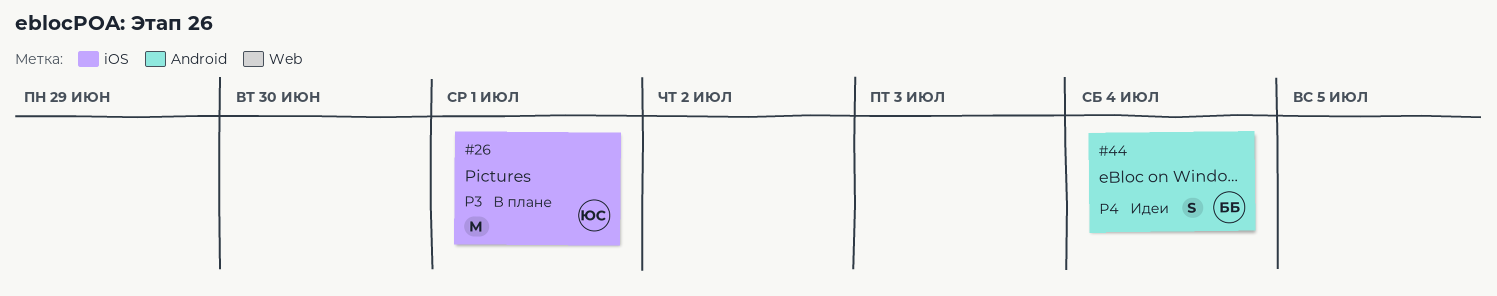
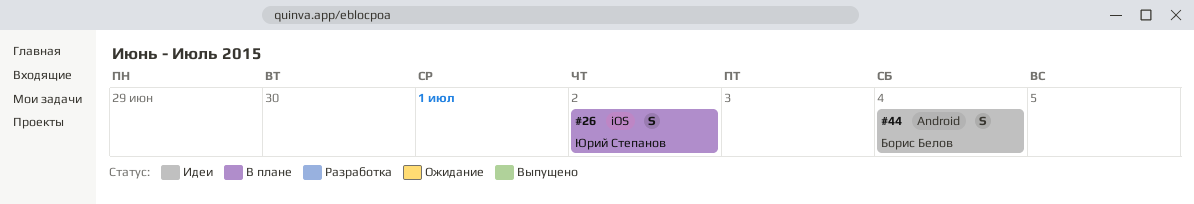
#26, estimate: M -> S
#26, due: Jul 1 -> Jul 2

